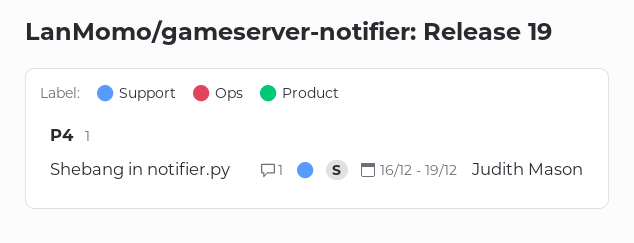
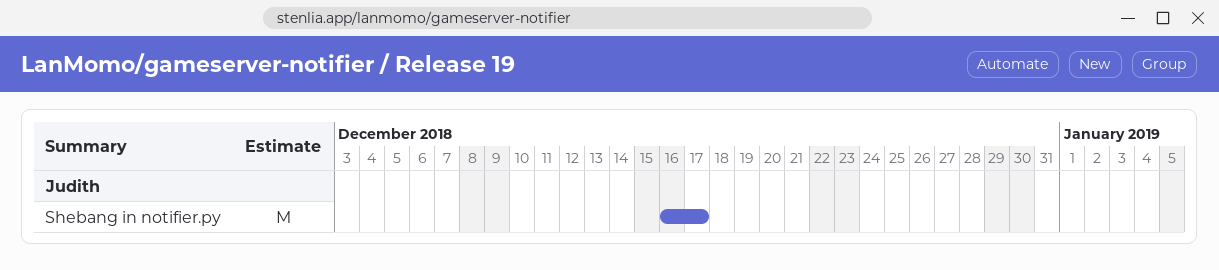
Shebang in notifier.py, estimate: S -> M
Shebang in notifier.py, due: Dec 19 -> Dec 17

